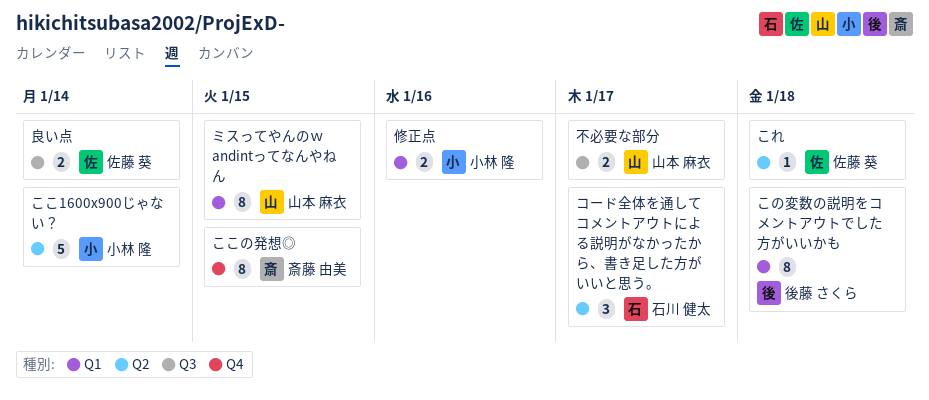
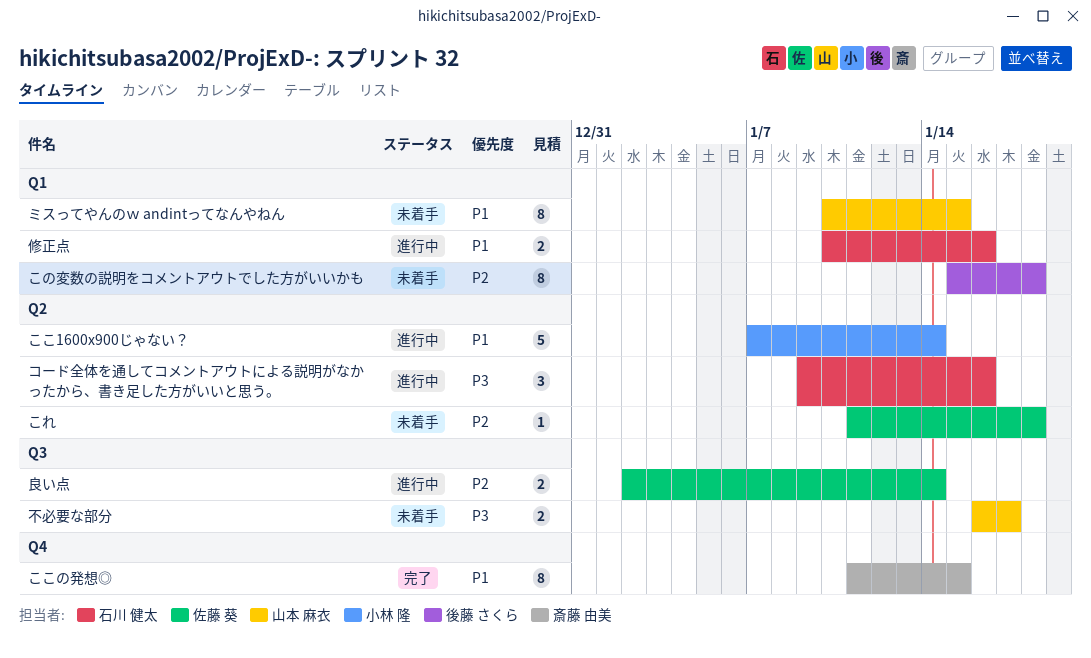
コード全体を通してコメントアウトによる説明がなかったから、書き足した方がいいと思う。, due: Jan 17 -> Jan 16
修正点, owner: 小林 隆 -> 石川 健太

